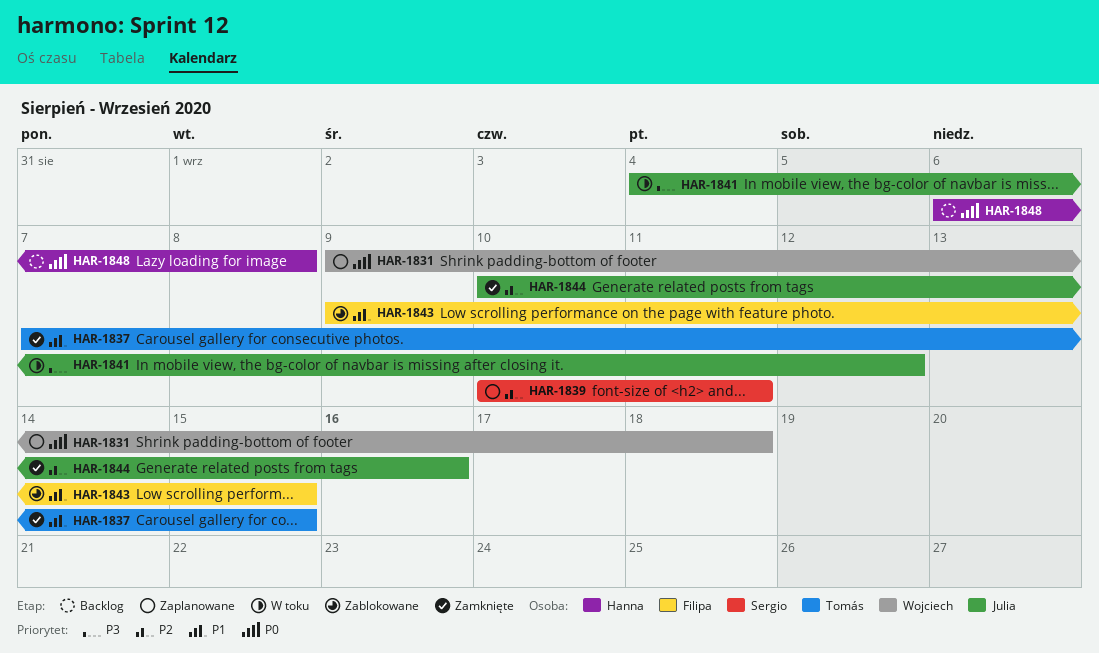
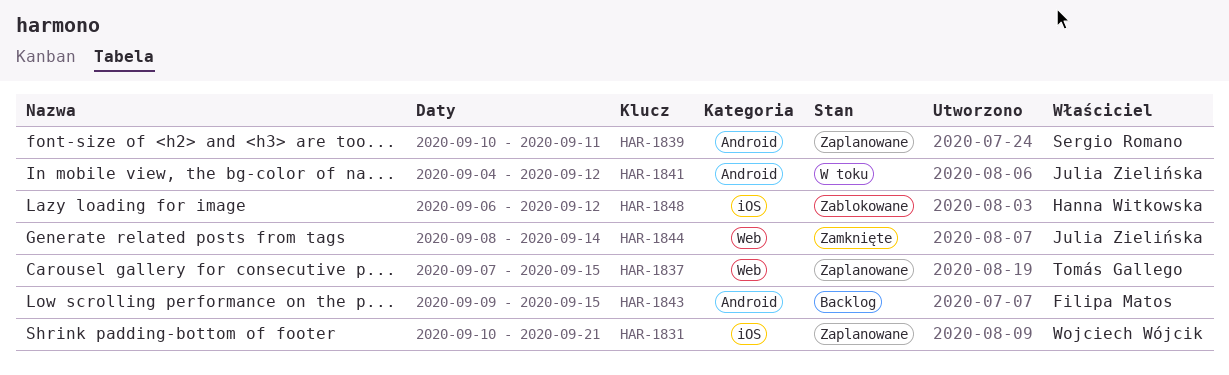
HAR-1831, start: Sep 9 -> Sep 10
HAR-1831, due: Sep 18 -> Sep 21
HAR-1837, status: Zamknięte -> Zaplanowane
HAR-1843, status: Zablokowane -> Backlog
HAR-1844, start: Sep 10 -> Sep 8
HAR-1844, due: Sep 16 -> Sep 14
HAR-1848, status: Backlog -> Zablokowane
HAR-1848, due: Sep 8 -> Sep 12

